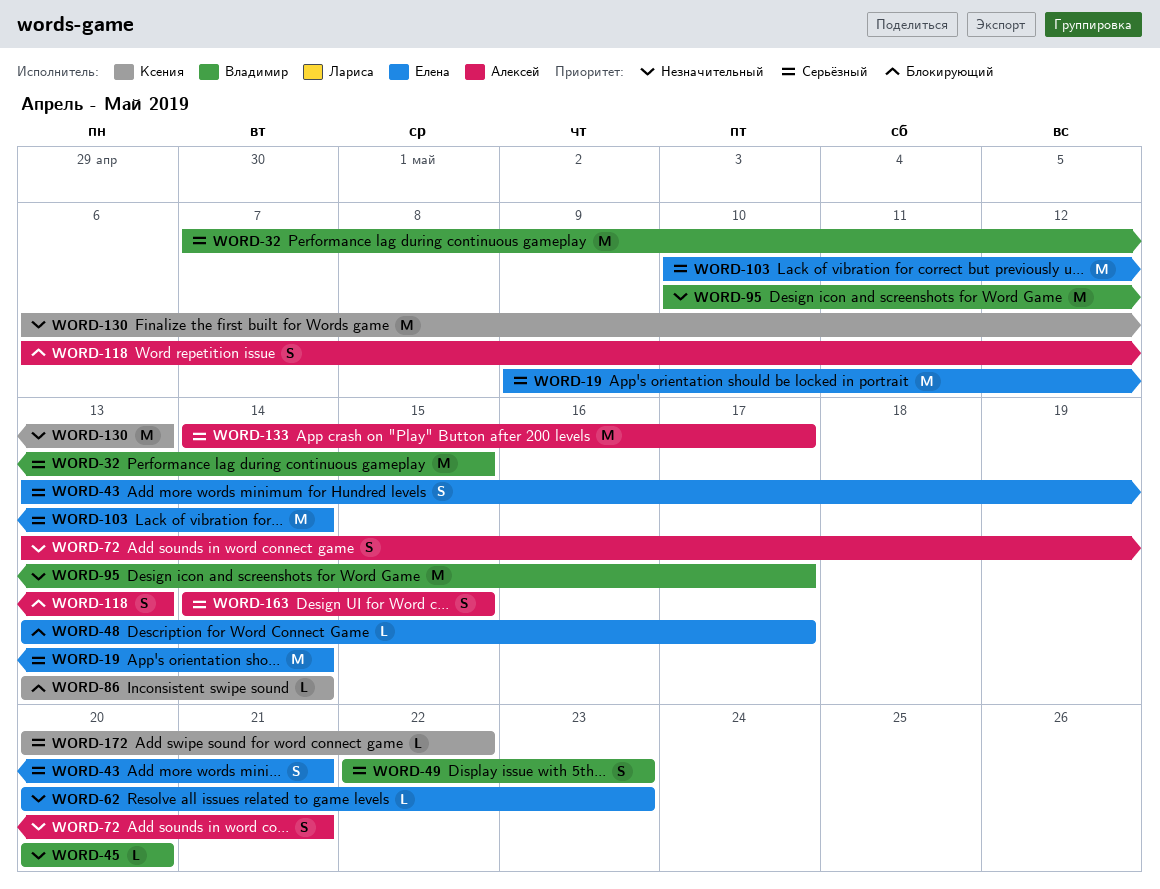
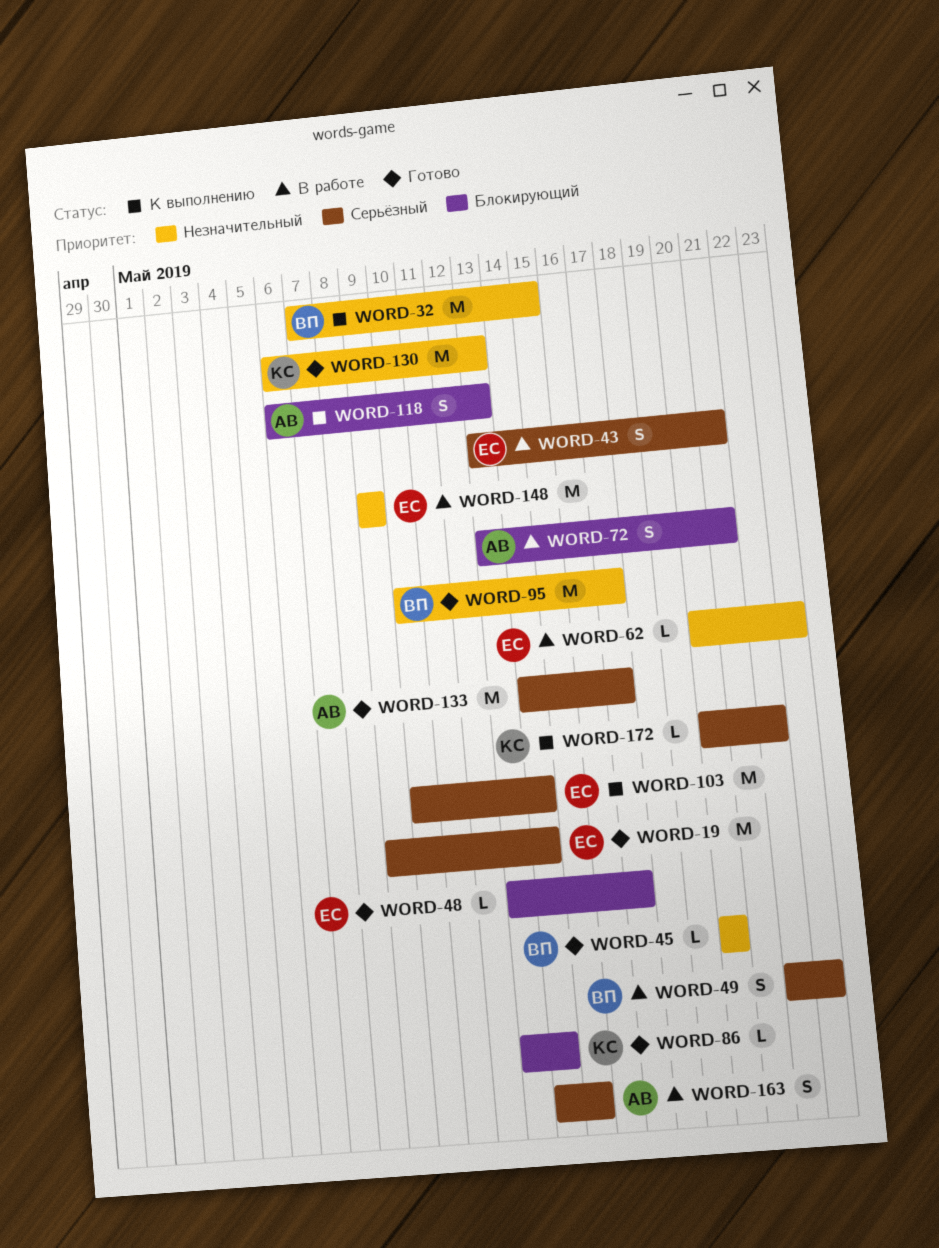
WORD-32, priority: Серьёзный -> Незначительный
WORD-72, priority: Незначительный -> Блокирующий
WORD-148: none -> present

